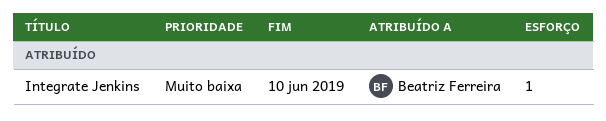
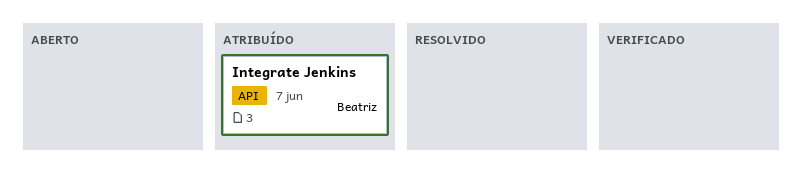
Integrate Jenkins, due: Jun 10 -> Jun 7

